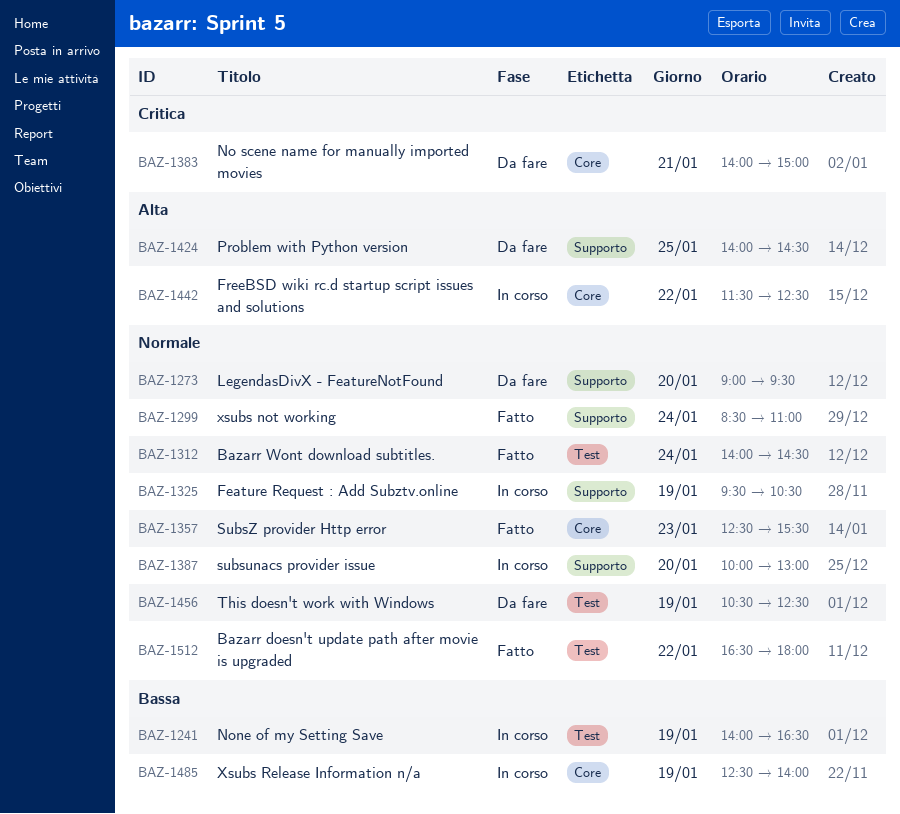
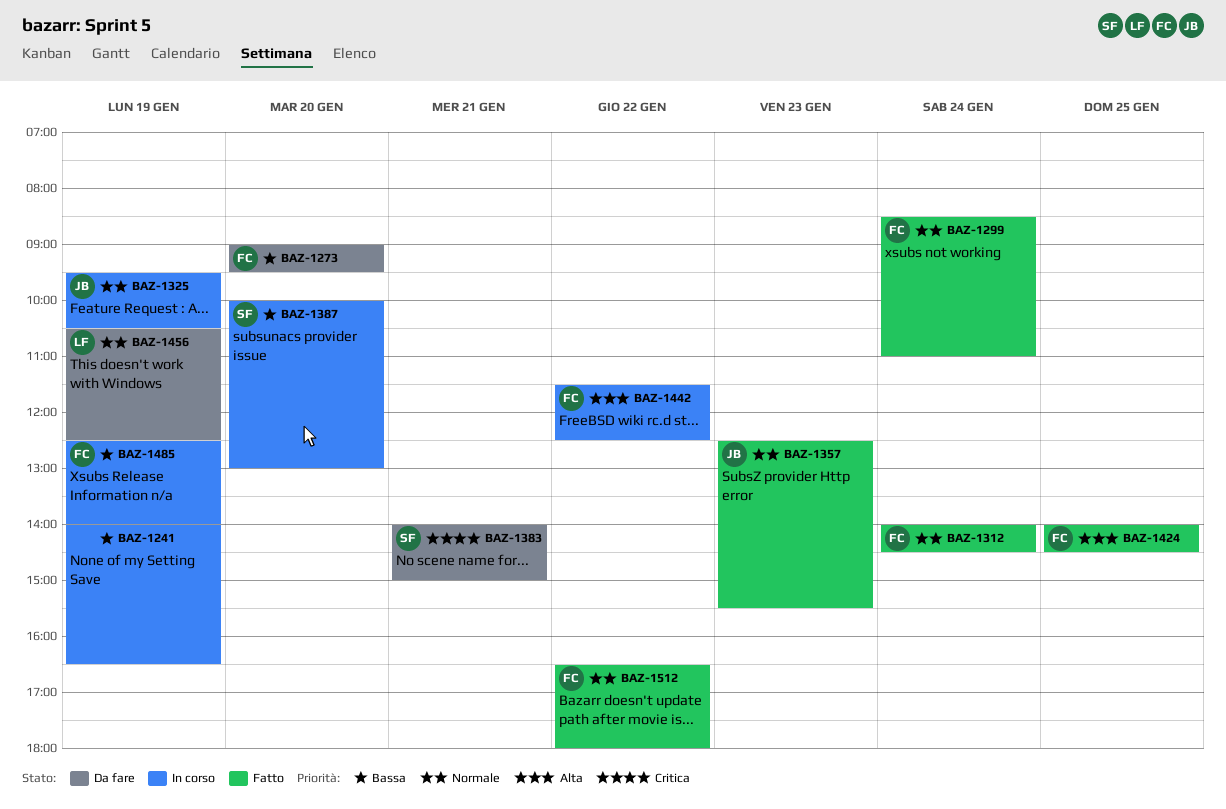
BAZ-1273, priority: Normale -> Bassa
BAZ-1387, priority: Normale -> Bassa
BAZ-1424, status: Da fare -> Fatto

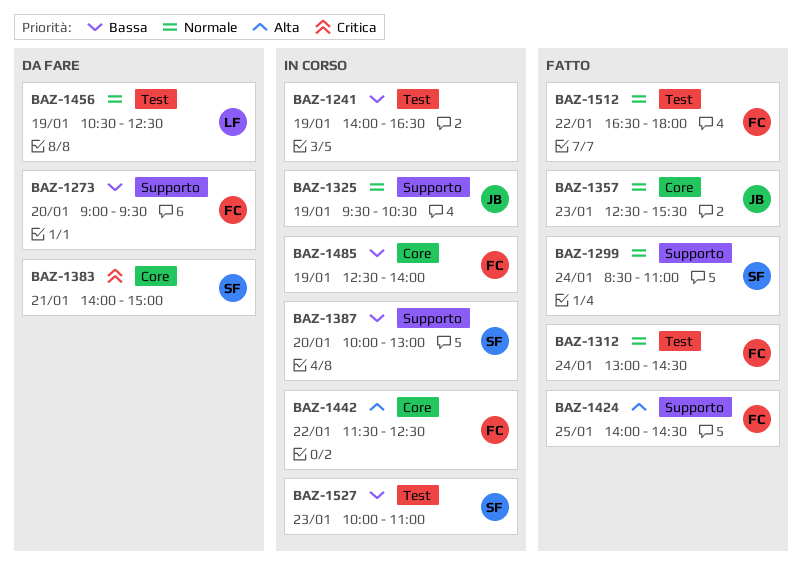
BAZ-1299, owner: FC -> SF
BAZ-1312, begins: 14:00 -> 13:00
BAZ-1527: none -> present

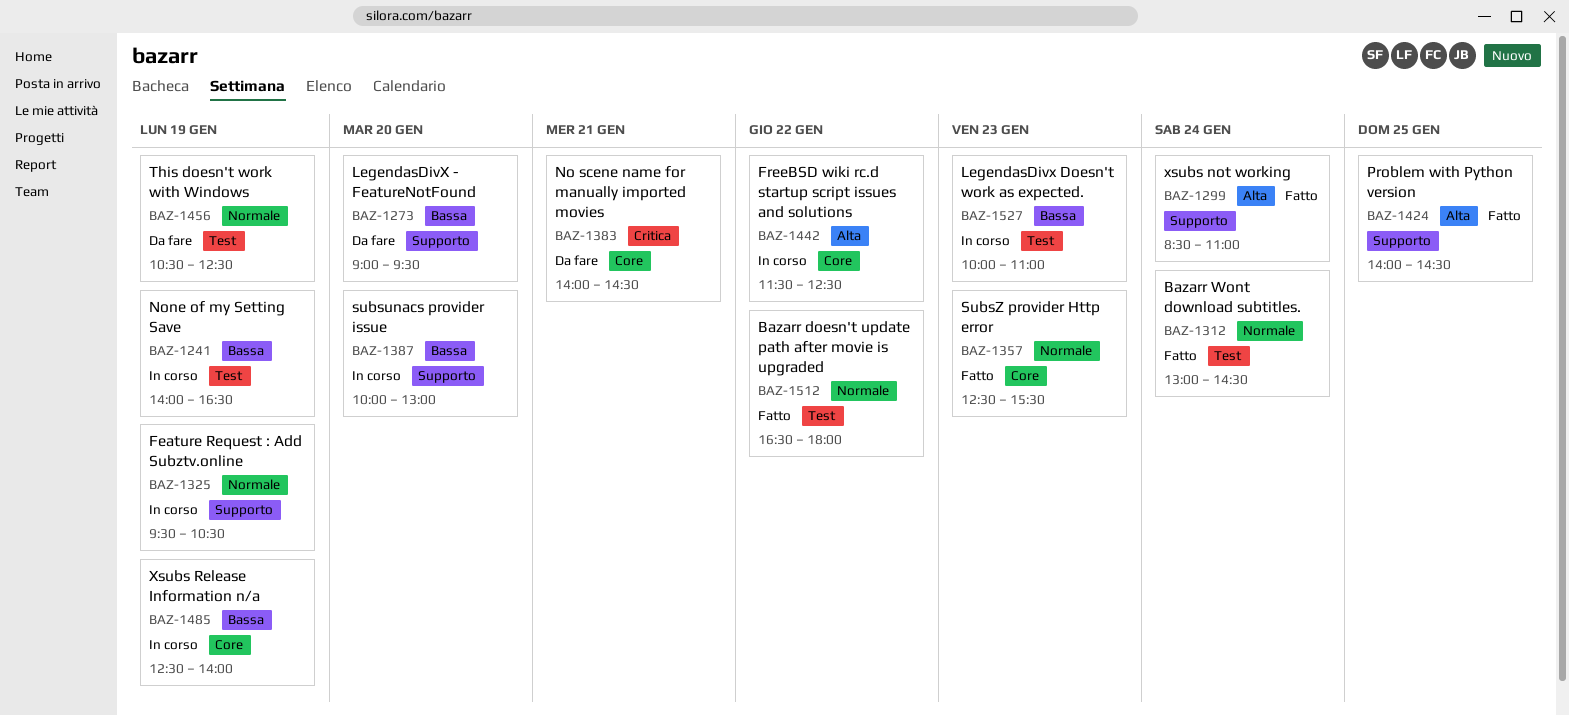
BAZ-1299, priority: Normale -> Alta
BAZ-1383, ends: 15:00 -> 14:30

